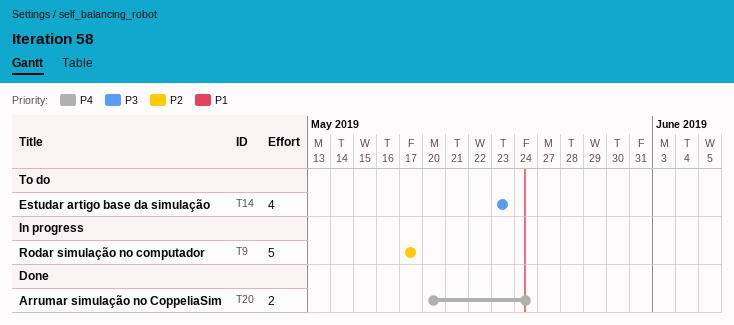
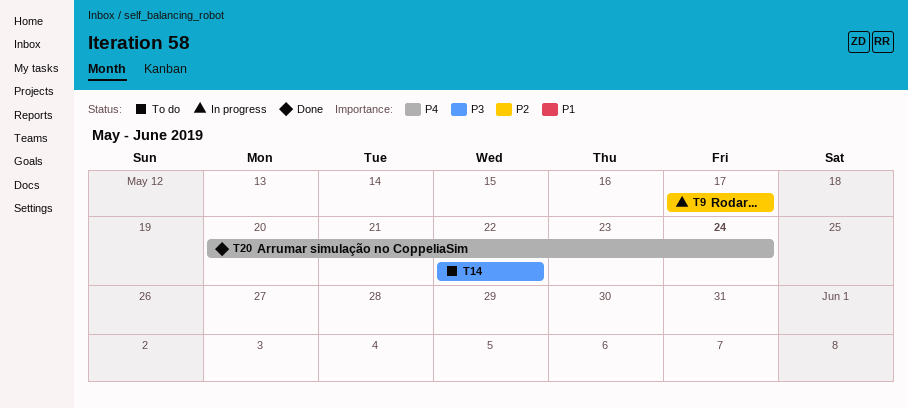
T14, start: May 23 -> May 22
T14, due: May 23 -> May 22

